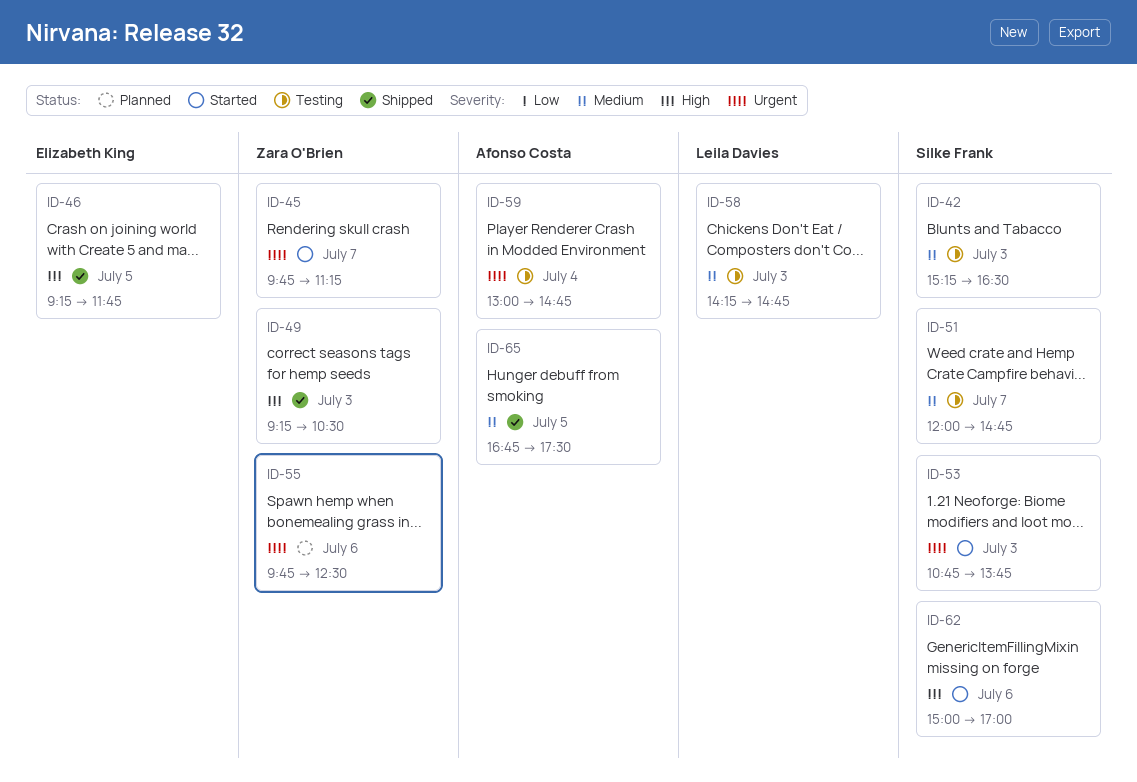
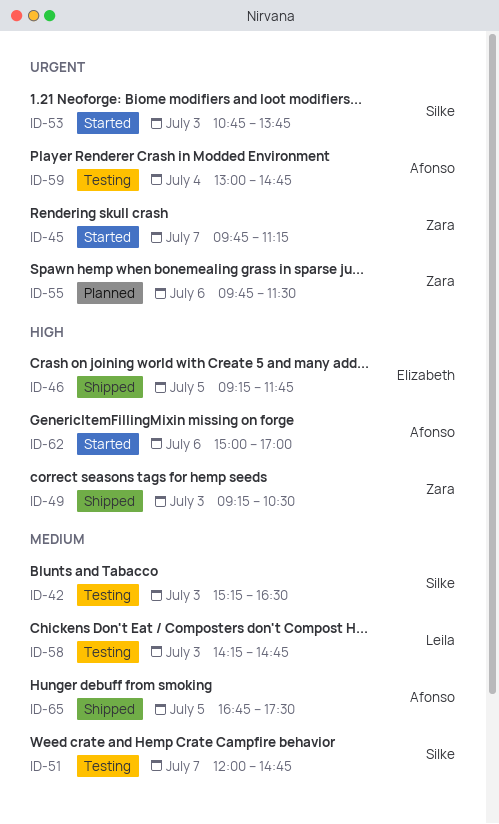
ID-55, ends: 12:30 -> 11:30
ID-62, owner: Silke Frank -> Afonso Costa

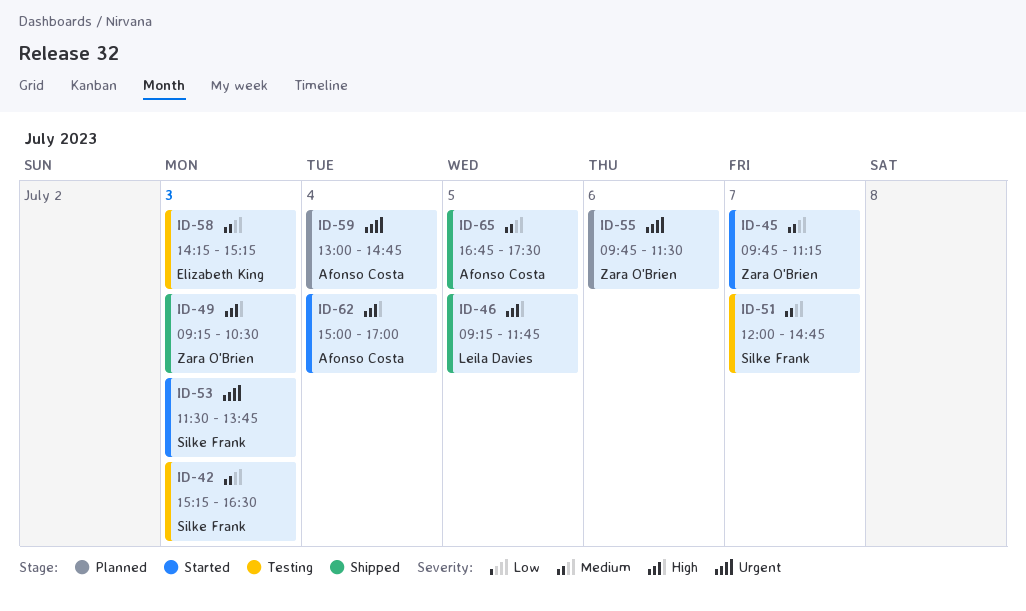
ID-45, priority: Urgent -> Medium
ID-46, owner: Elizabeth King -> Leila Davies
ID-53, begins: 10:45 -> 11:30
ID-58, owner: Leila Davies -> Elizabeth King
ID-58, ends: 14:45 -> 15:15
ID-59, status: Testing -> Planned
ID-62, day: Jul 6 -> Jul 4

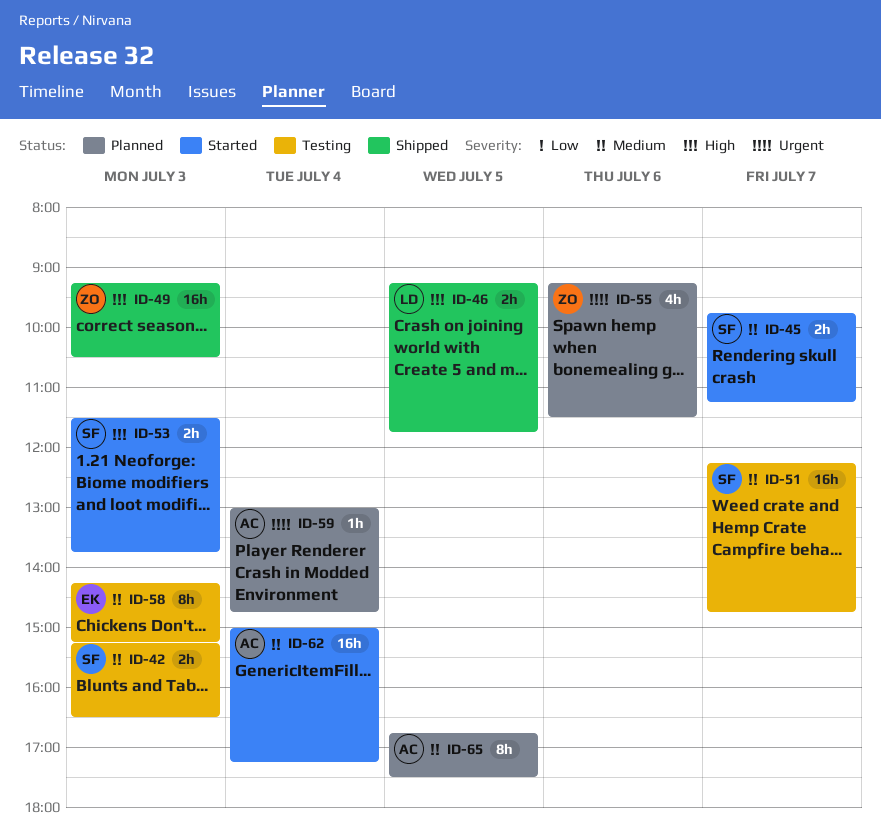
ID-45, owner: Zara O'Brien -> Silke Frank
ID-51, begins: 12:00 -> 12:15
ID-53, priority: Urgent -> High
ID-55, begins: 09:45 -> 09:15
ID-62, priority: High -> Medium
ID-62, ends: 17:00 -> 17:15
ID-65, status: Shipped -> Planned

